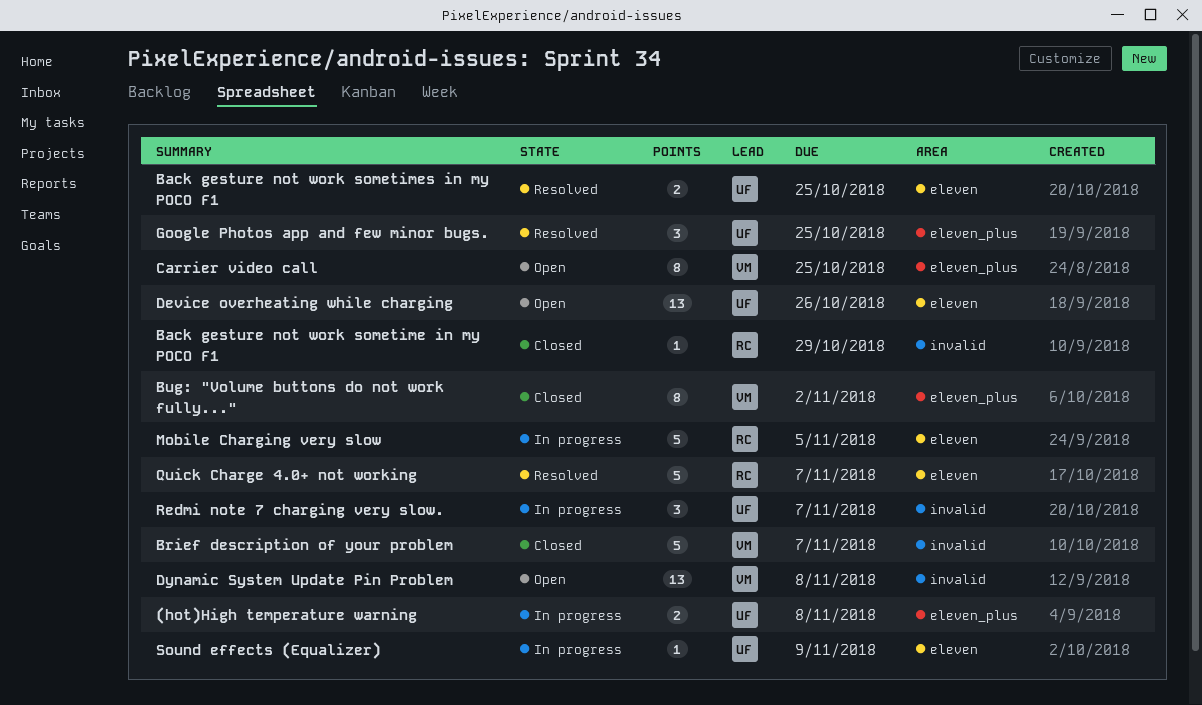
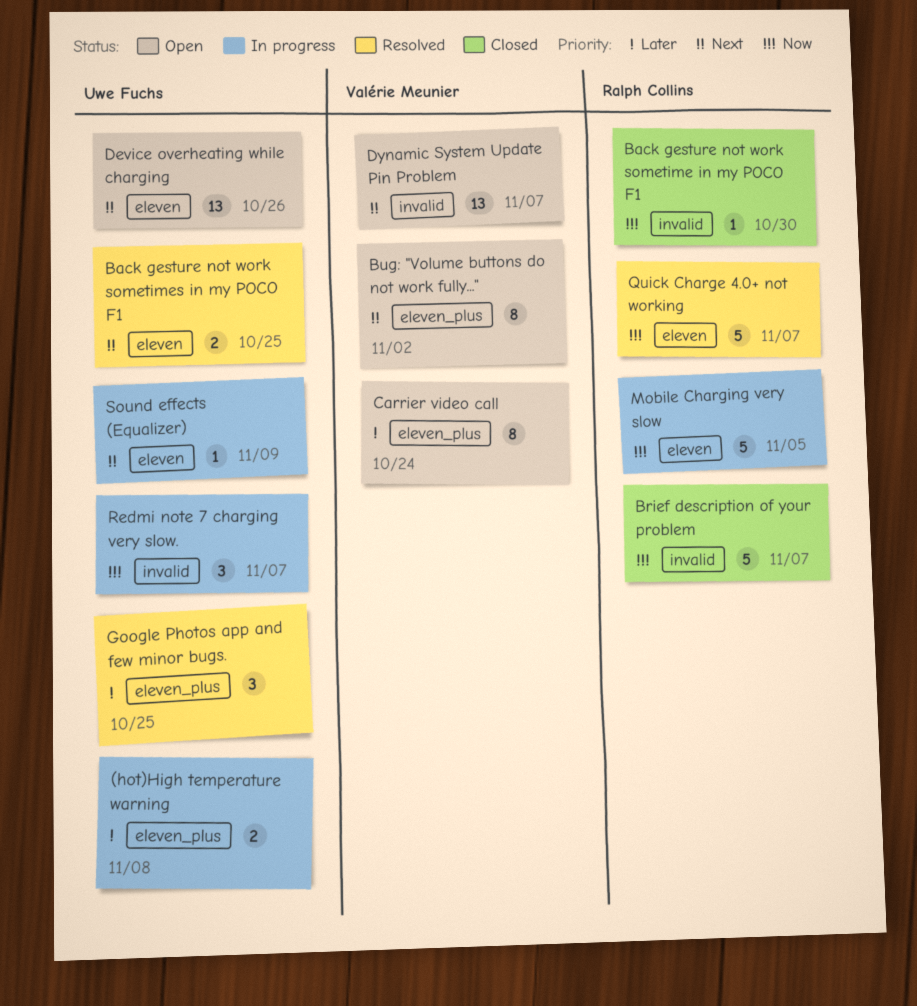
Back gesture not work sometime in my POCO F1, due: Oct 29 -> Oct 30
Brief description of your problem, owner: Valérie Meunier -> Ralph Collins
Bug: "Volume buttons do not work fully...", status: Closed -> Open
Carrier video call, due: Oct 25 -> Oct 24
Dynamic System Update Pin Problem, due: Nov 8 -> Nov 7

